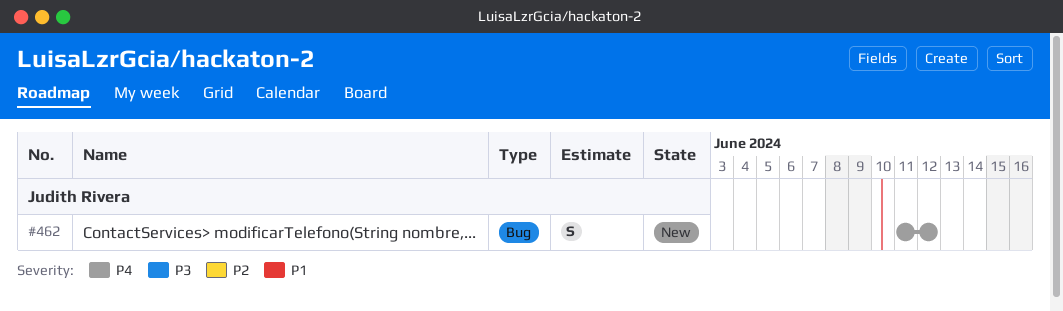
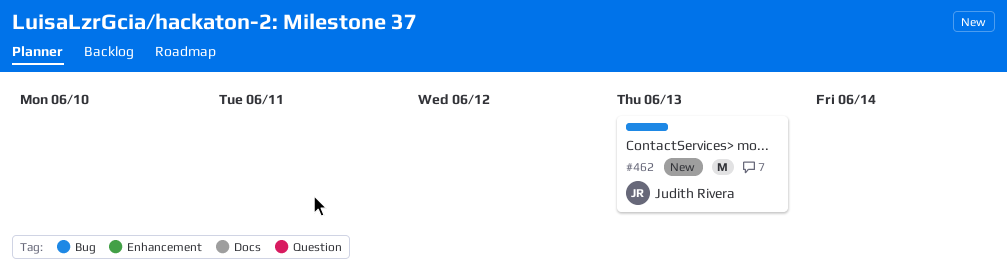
#462, estimate: S -> M
#462, due: Jun 12 -> Jun 13

